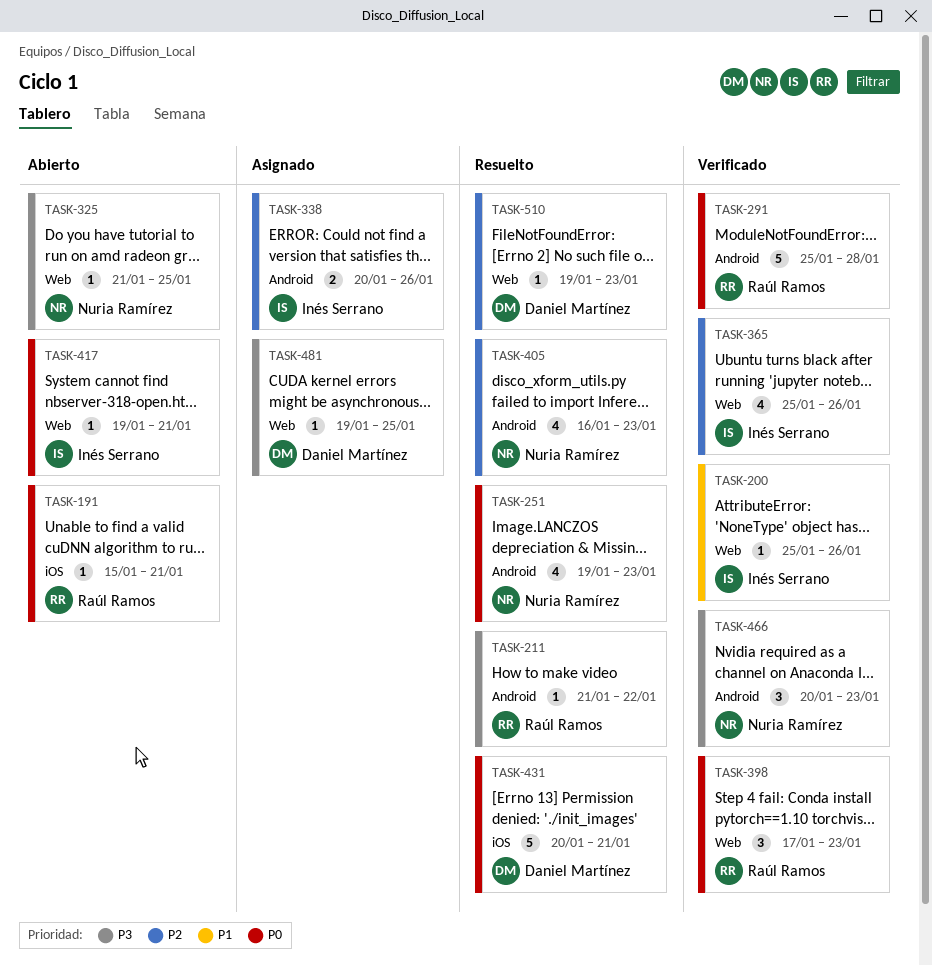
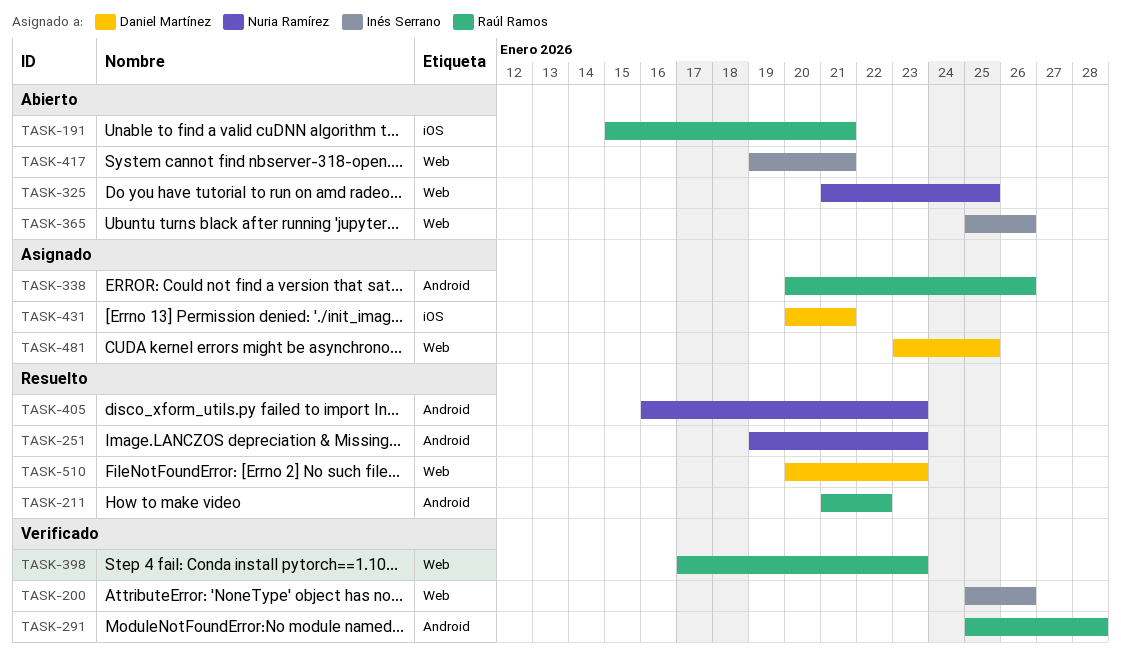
TASK-338, owner: Inés Serrano -> Raúl Ramos
TASK-365, status: Verificado -> Abierto
TASK-431, status: Resuelto -> Asignado
TASK-466: present -> none
TASK-481, start: Jan 19 -> Jan 23
TASK-510, start: Jan 19 -> Jan 20

